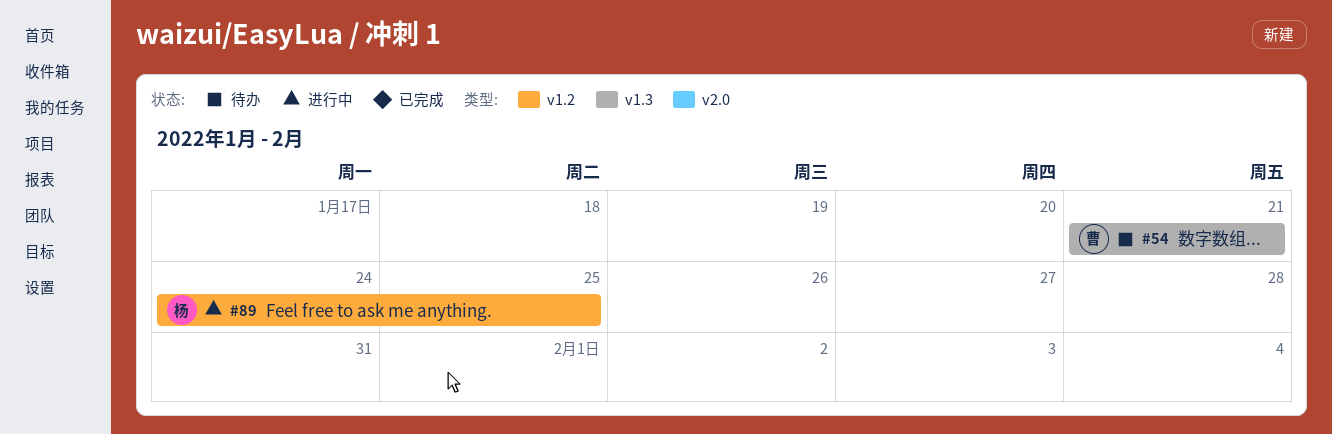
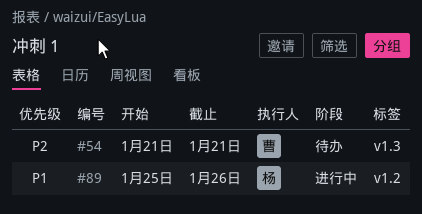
#89, start: Jan 24 -> Jan 25
#89, due: Jan 25 -> Jan 26

